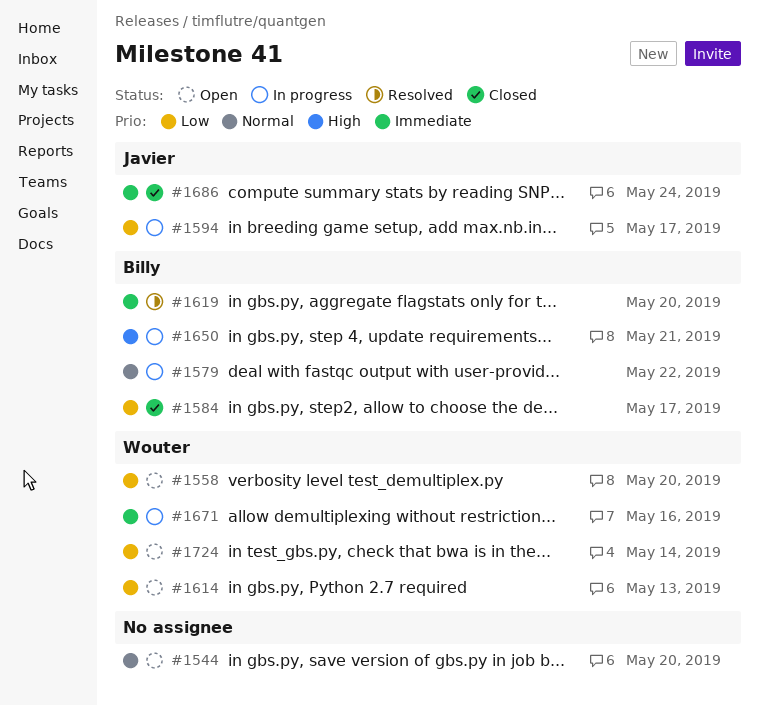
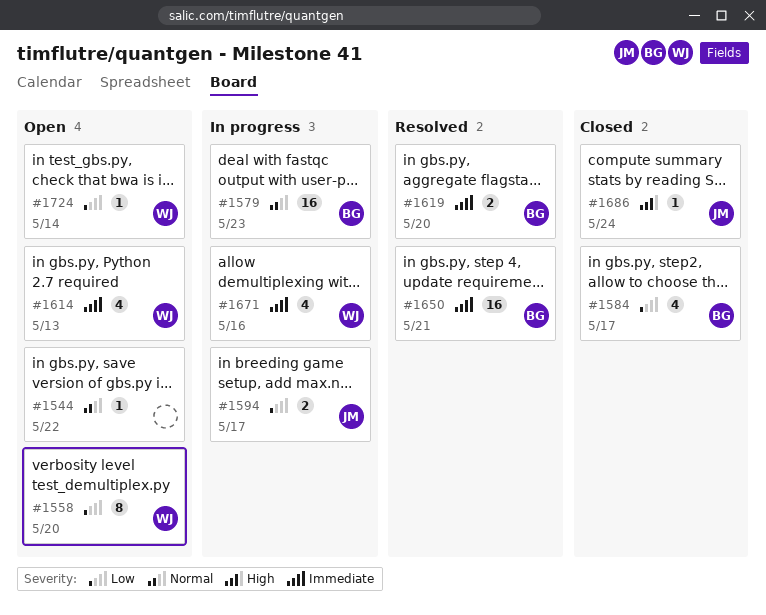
#1544, due: May 20 -> May 22
#1579, due: May 22 -> May 23
#1614, priority: Low -> Immediate
#1650, status: In progress -> Resolved
#1650, priority: High -> Immediate
#1686, priority: Immediate -> High

